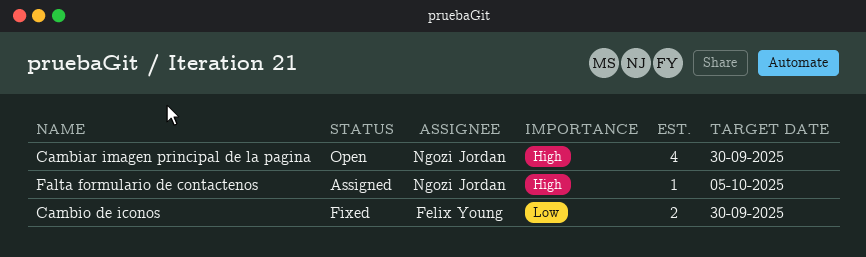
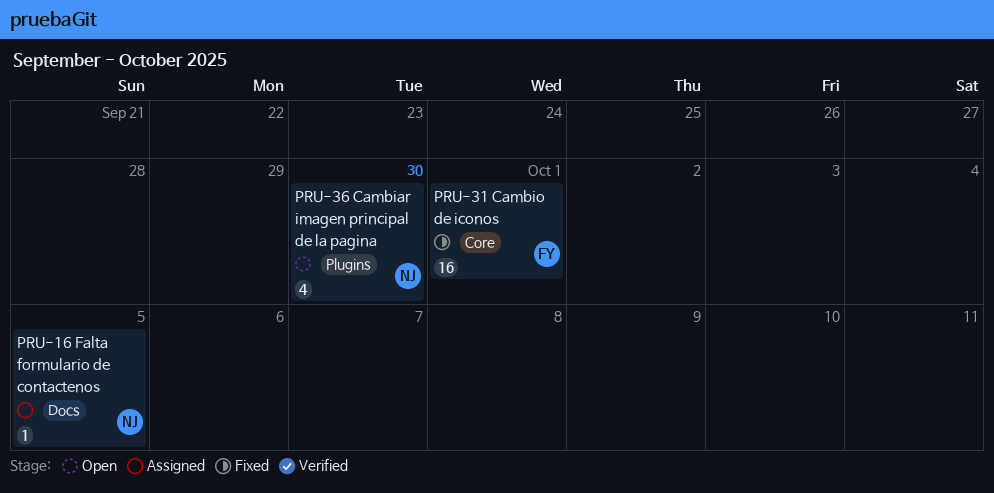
Cambio de iconos, estimate: 2 -> 16
Cambio de iconos, due: Sep 30 -> Oct 1

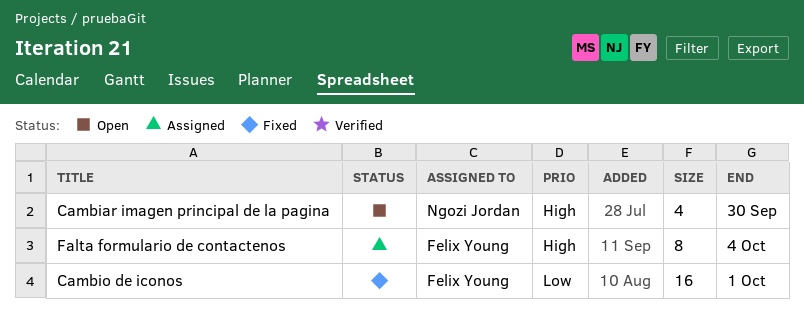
Falta formulario de contactenos, owner: Ngozi Jordan -> Felix Young
Falta formulario de contactenos, estimate: 1 -> 8
Falta formulario de contactenos, due: Oct 5 -> Oct 4

